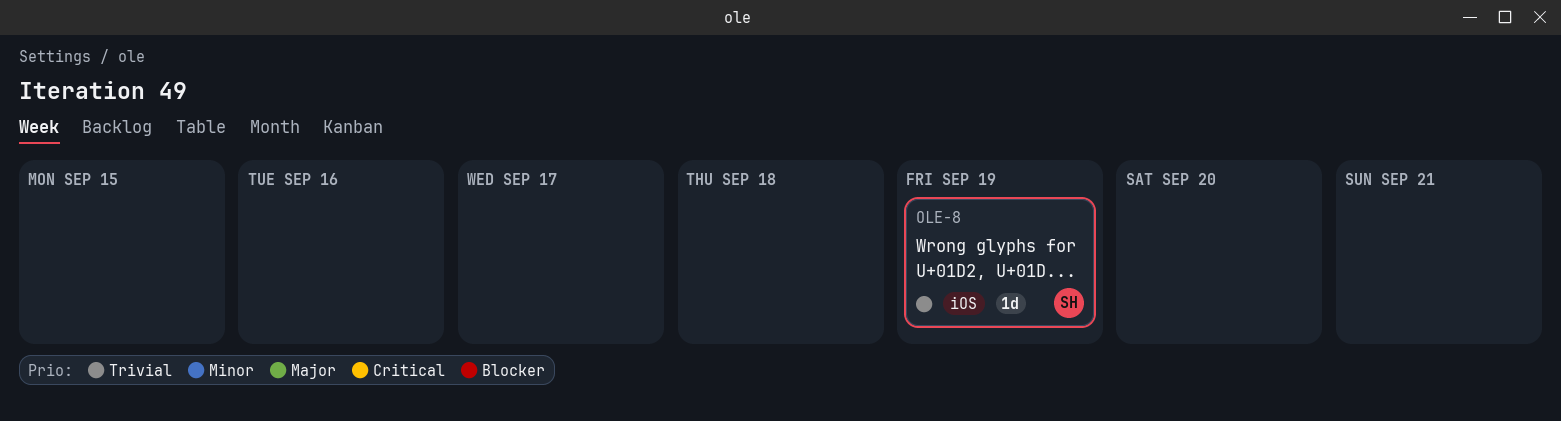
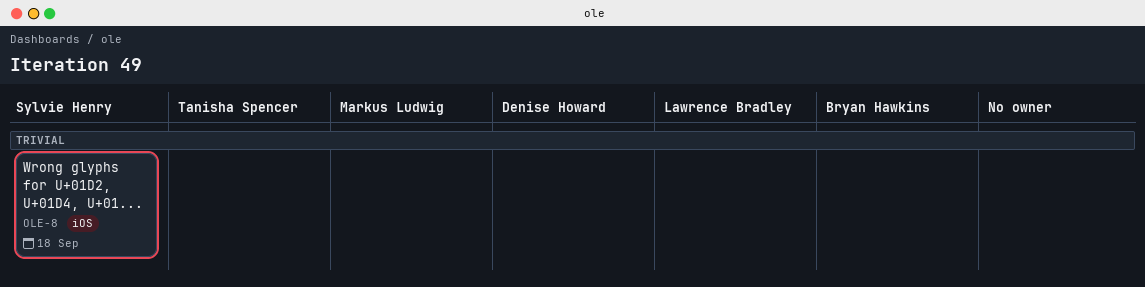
OLE-8, due: Sep 19 -> Sep 18

